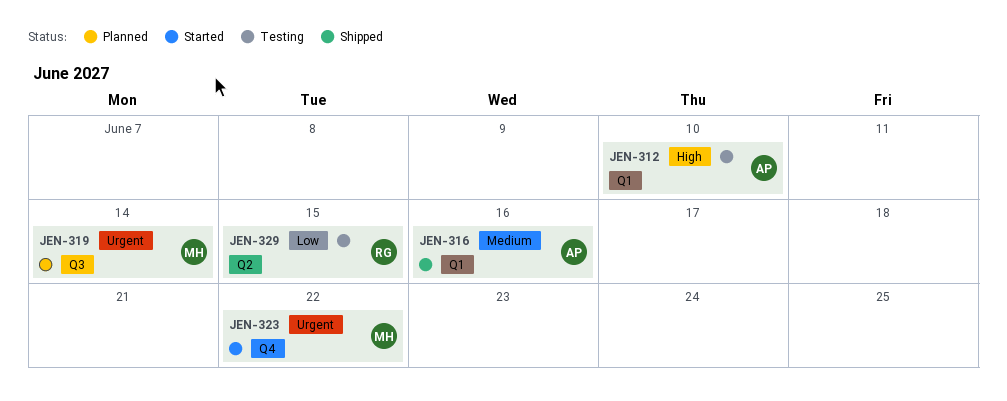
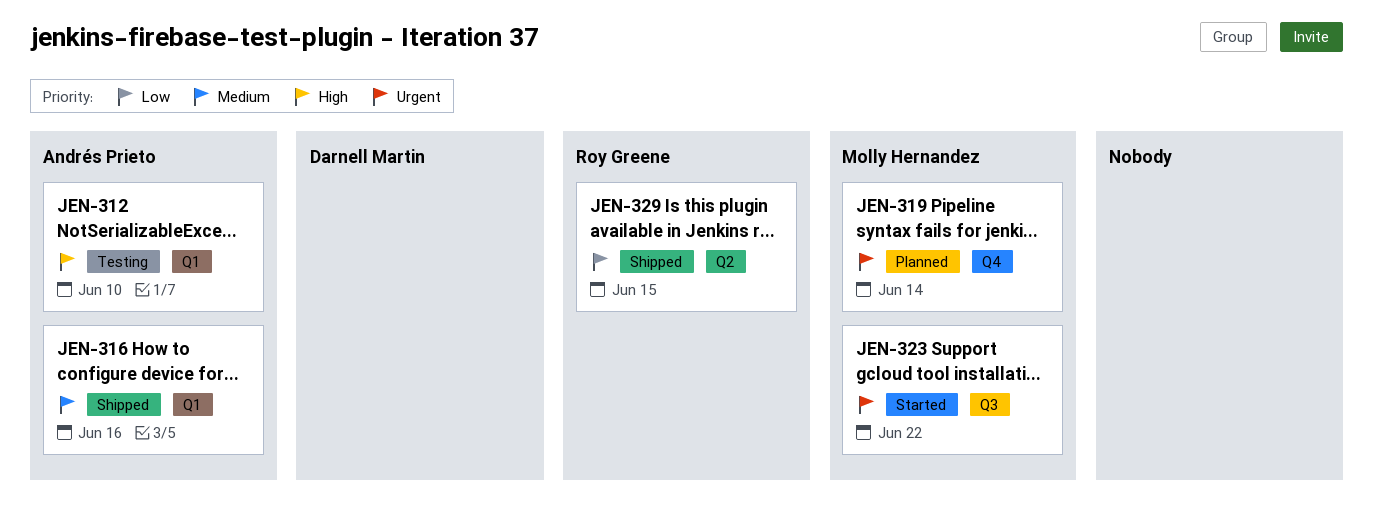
JEN-319, label: Q3 -> Q4
JEN-323, label: Q4 -> Q3
JEN-329, status: Testing -> Shipped

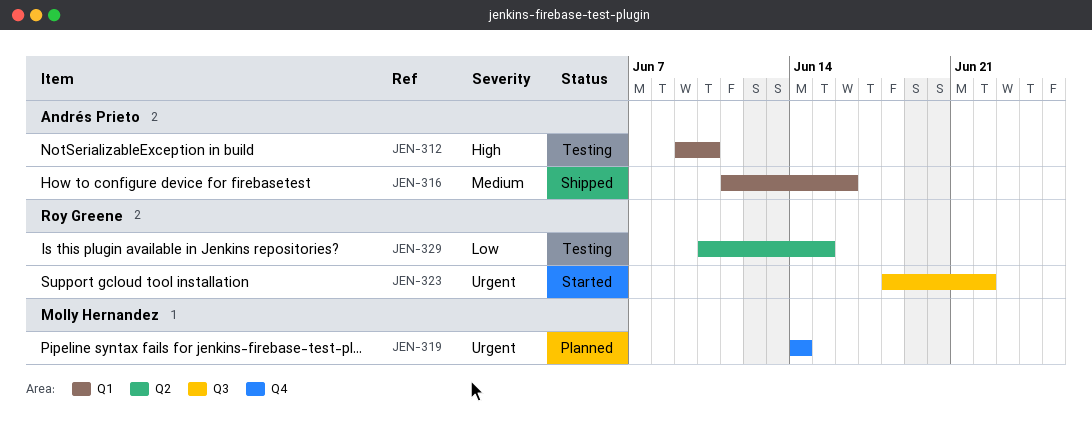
JEN-323, owner: Molly Hernandez -> Roy Greene
JEN-329, status: Shipped -> Testing

